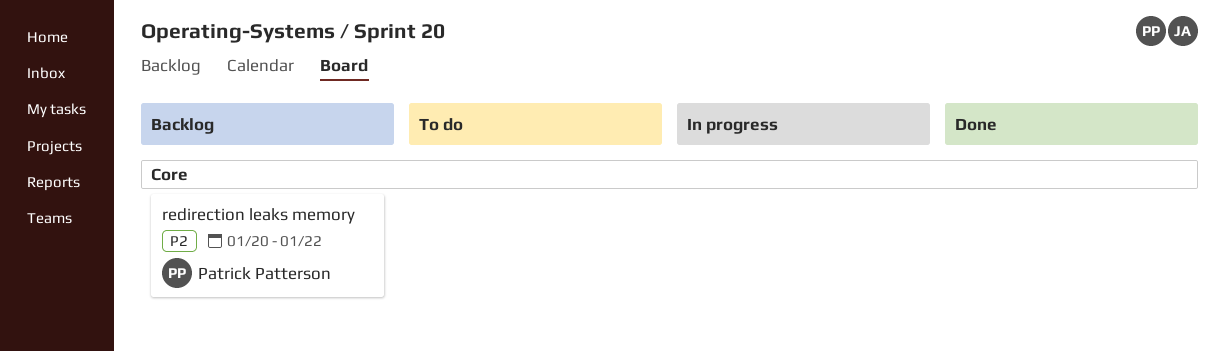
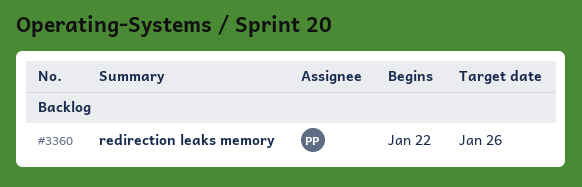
redirection leaks memory, start: Jan 20 -> Jan 22
redirection leaks memory, due: Jan 22 -> Jan 26

